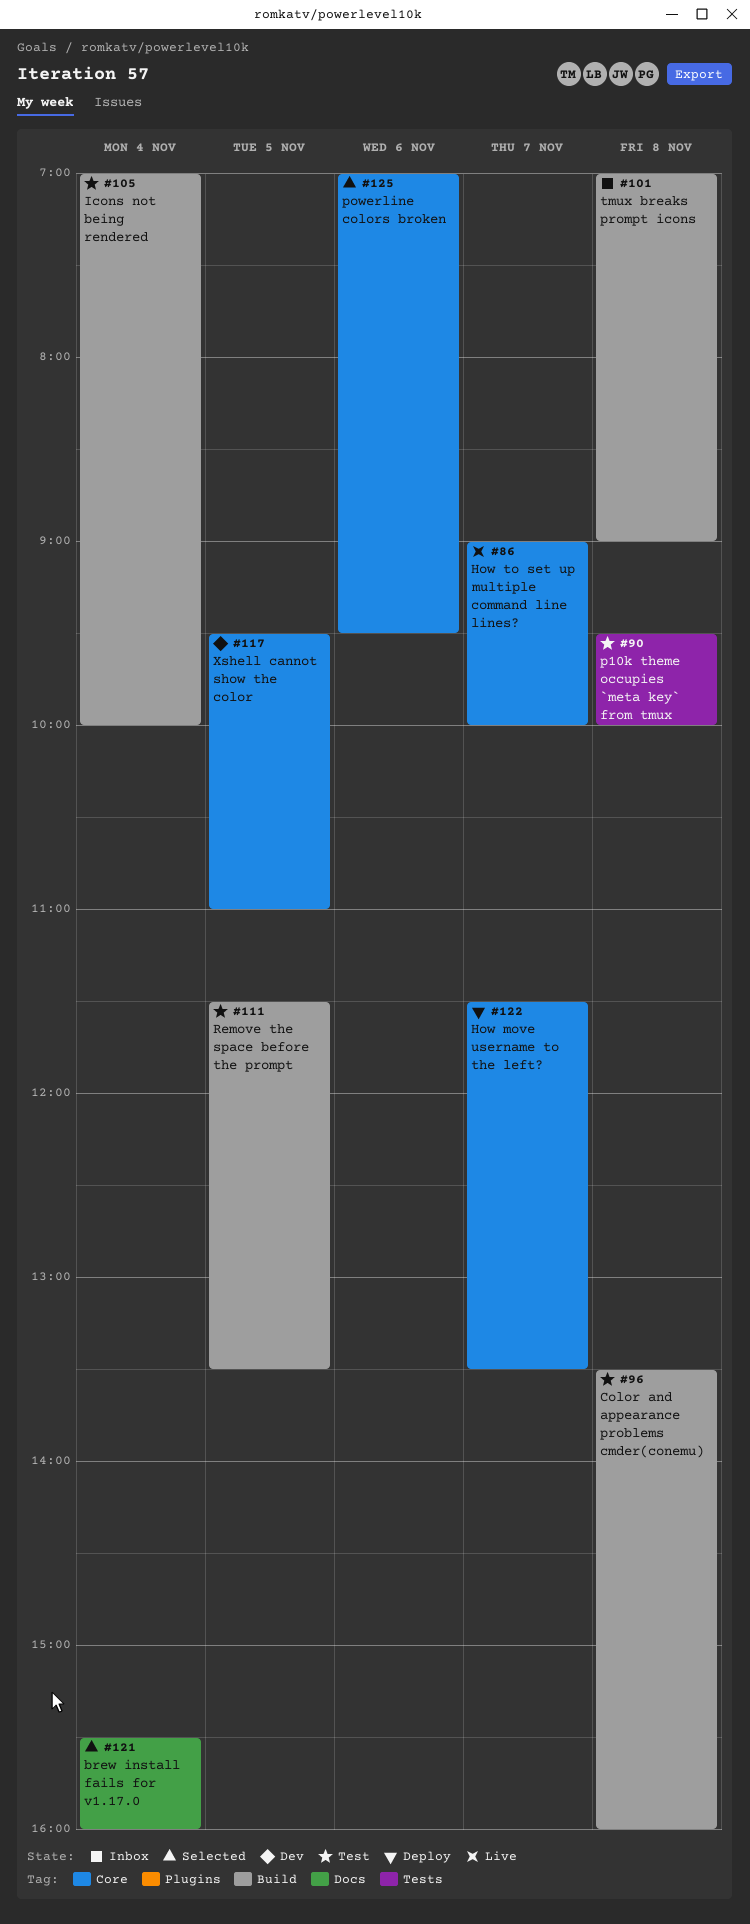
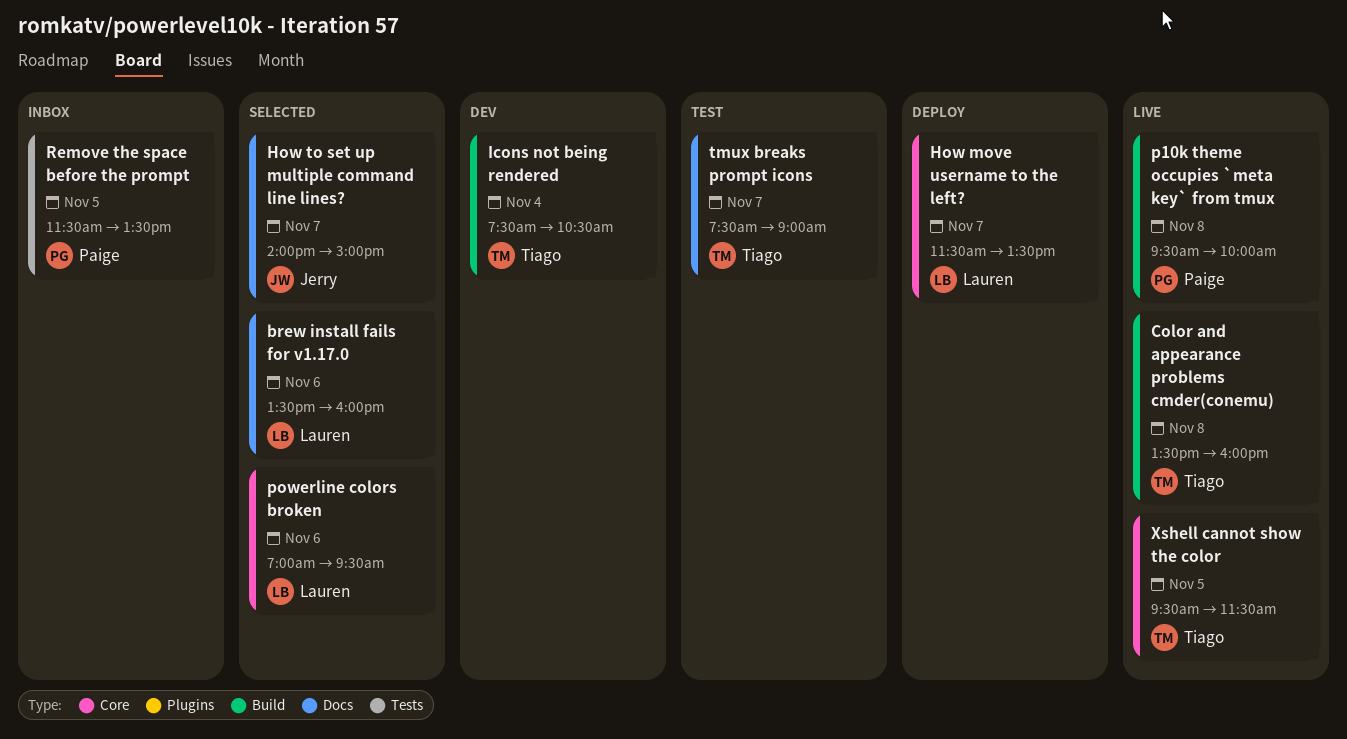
brew install fails for v1.17.0, day: Nov 4 -> Nov 6
brew install fails for v1.17.0, begins: 15:30 -> 13:30
Color and appearance problems cmder(conemu), status: Test -> Live
How to set up multiple command line lines?, status: Live -> Selected
How to set up multiple command line lines?, label: Core -> Docs
How to set up multiple command line lines?, begins: 09:00 -> 14:00
How to set up multiple command line lines?, ends: 10:00 -> 15:00
Icons not being rendered, status: Test -> Dev
Icons not being rendered, begins: 07:00 -> 07:30
Icons not being rendered, ends: 10:00 -> 10:30
p10k theme occupies `meta key` from tmux, status: Test -> Live
p10k theme occupies `meta key` from tmux, label: Tests -> Build
Remove the space before the prompt, status: Test -> Inbox
Remove the space before the prompt, label: Build -> Tests
tmux breaks prompt icons, status: Inbox -> Test
tmux breaks prompt icons, label: Build -> Docs
tmux breaks prompt icons, day: Nov 8 -> Nov 7
tmux breaks prompt icons, begins: 07:00 -> 07:30
Xshell cannot show the color, status: Dev -> Live
Xshell cannot show the color, ends: 11:00 -> 11:30

